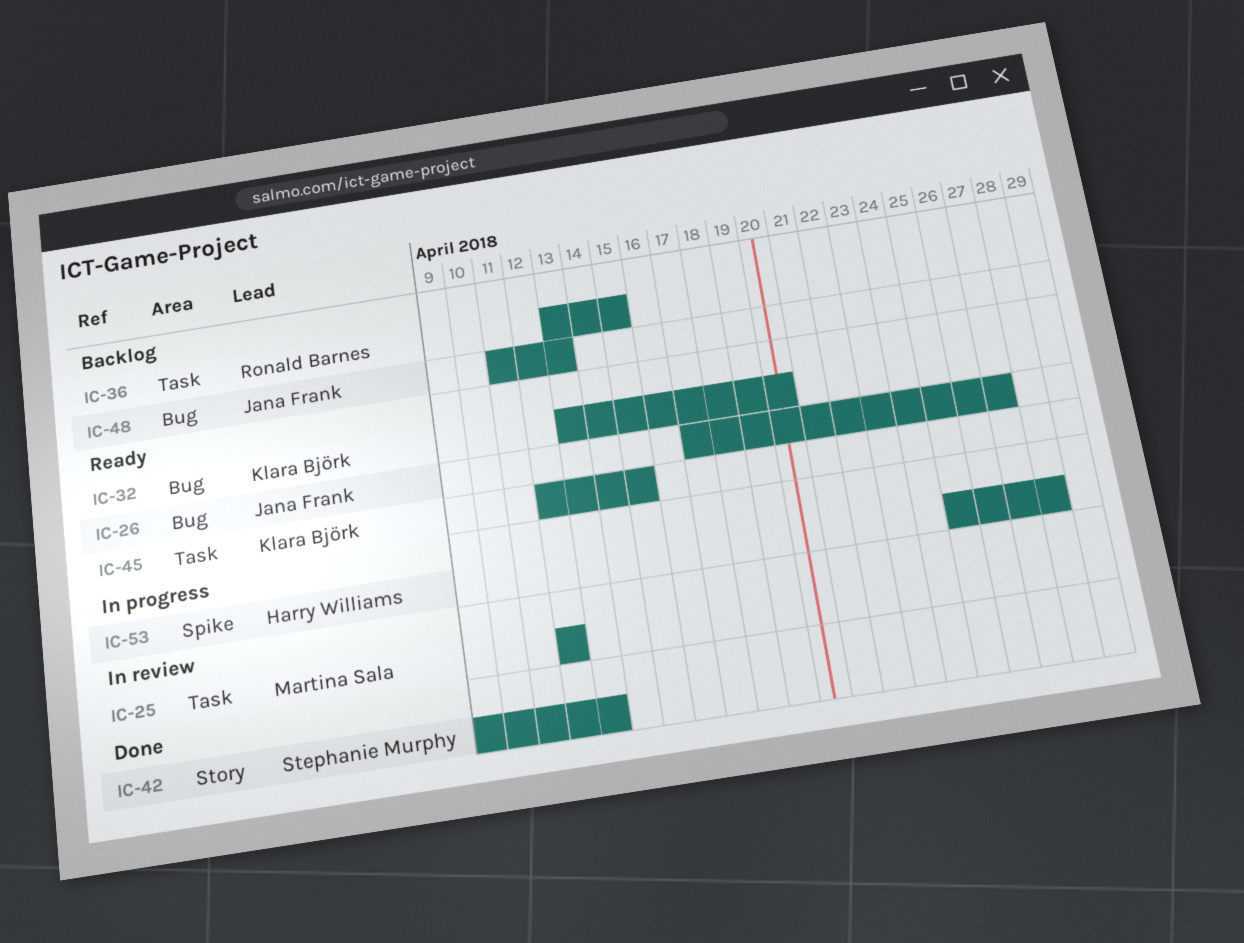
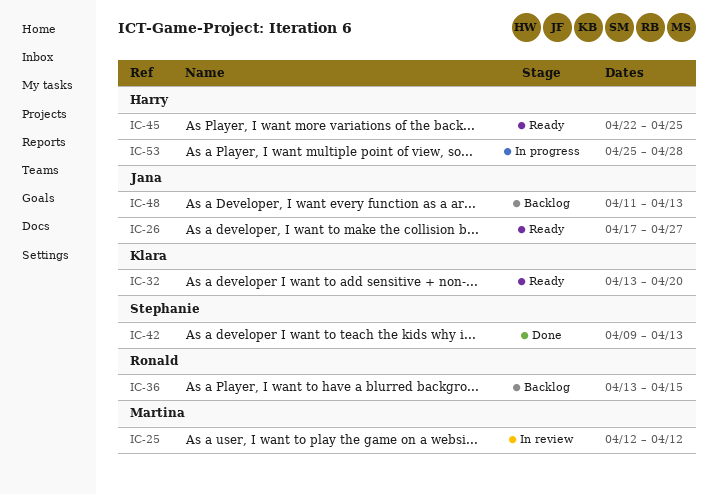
IC-45, owner: Klara Björk -> Harry Williams
IC-45, start: Apr 12 -> Apr 22
IC-45, due: Apr 15 -> Apr 25

